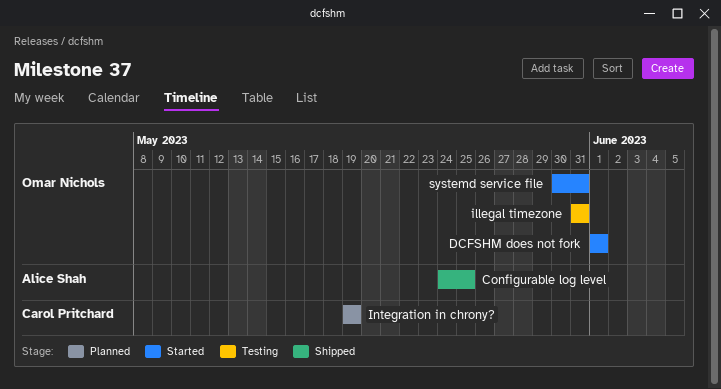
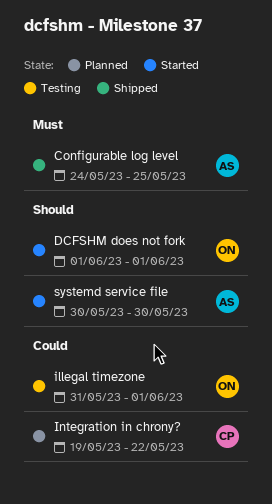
illegal timezone, due: May 31 -> Jun 1
Integration in chrony?, due: May 19 -> May 22
systemd service file, owner: Omar Nichols -> Alice Shah
systemd service file, due: May 31 -> May 30

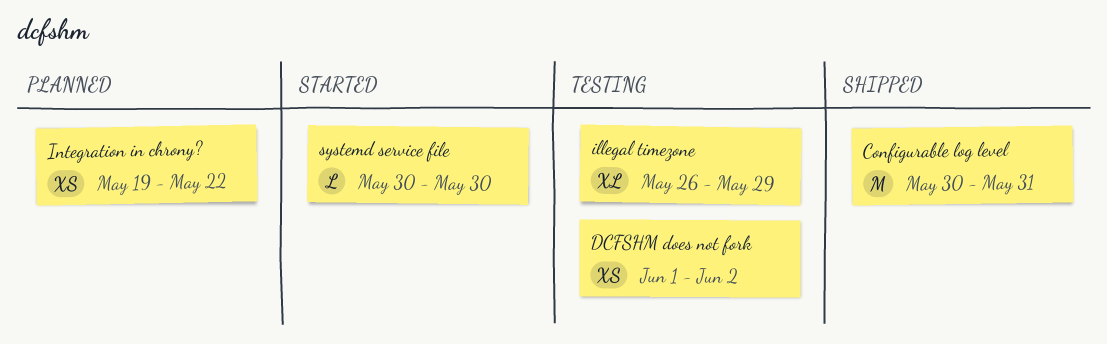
Configurable log level, start: May 24 -> May 30
Configurable log level, due: May 25 -> May 31
DCFSHM does not fork, status: Started -> Testing
DCFSHM does not fork, due: Jun 1 -> Jun 2
illegal timezone, start: May 31 -> May 26
illegal timezone, due: Jun 1 -> May 29

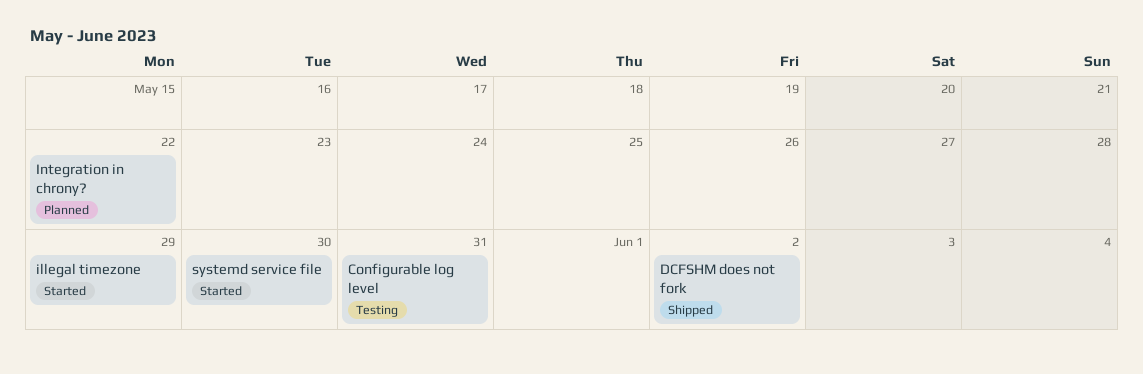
Configurable log level, status: Shipped -> Testing
DCFSHM does not fork, status: Testing -> Shipped
illegal timezone, status: Testing -> Started

